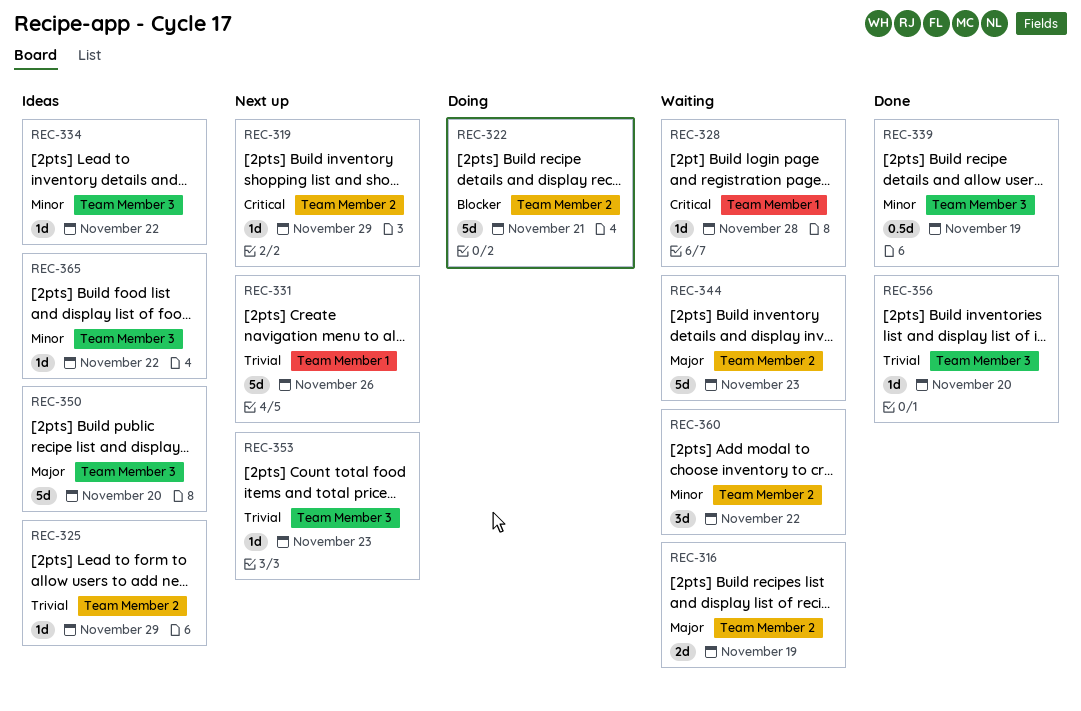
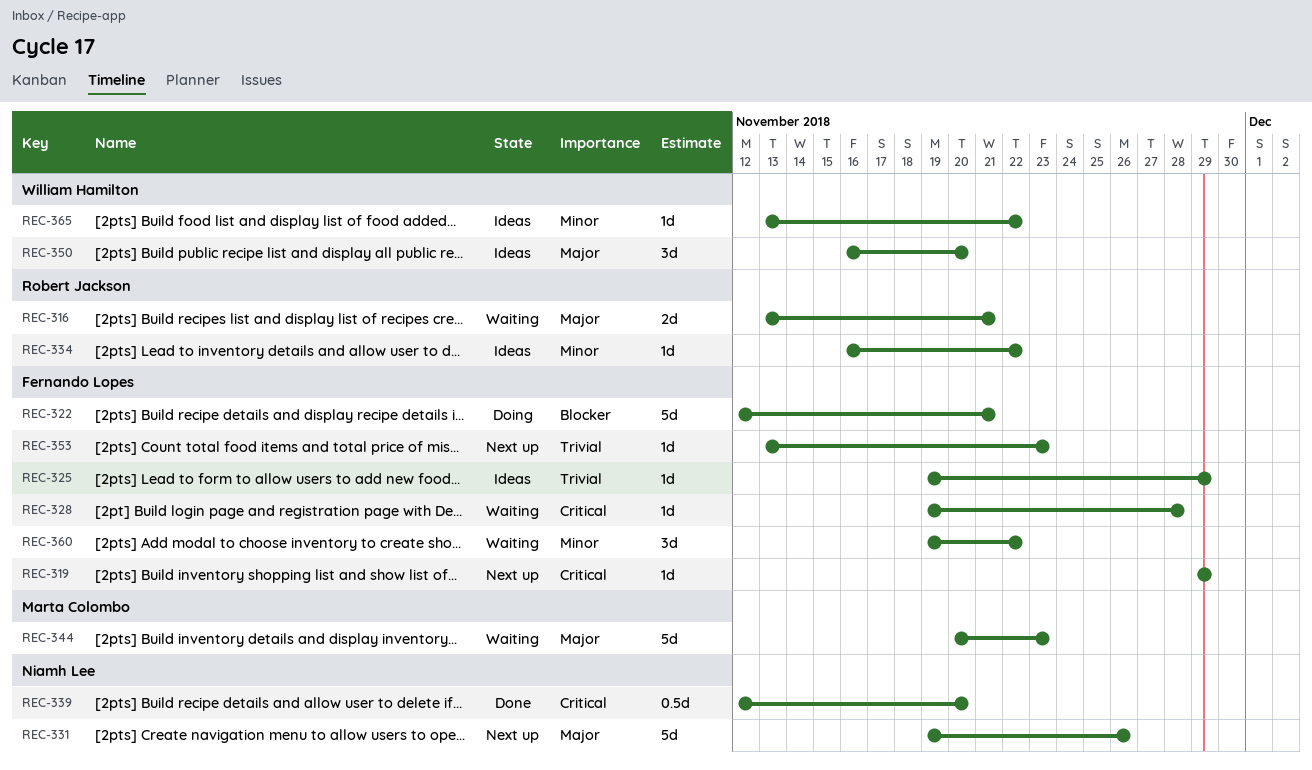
REC-316, due: Nov 19 -> Nov 21
REC-331, priority: Trivial -> Major
REC-339, priority: Minor -> Critical
REC-339, due: Nov 19 -> Nov 20
REC-350, estimate: 5d -> 3d
REC-356: present -> none

